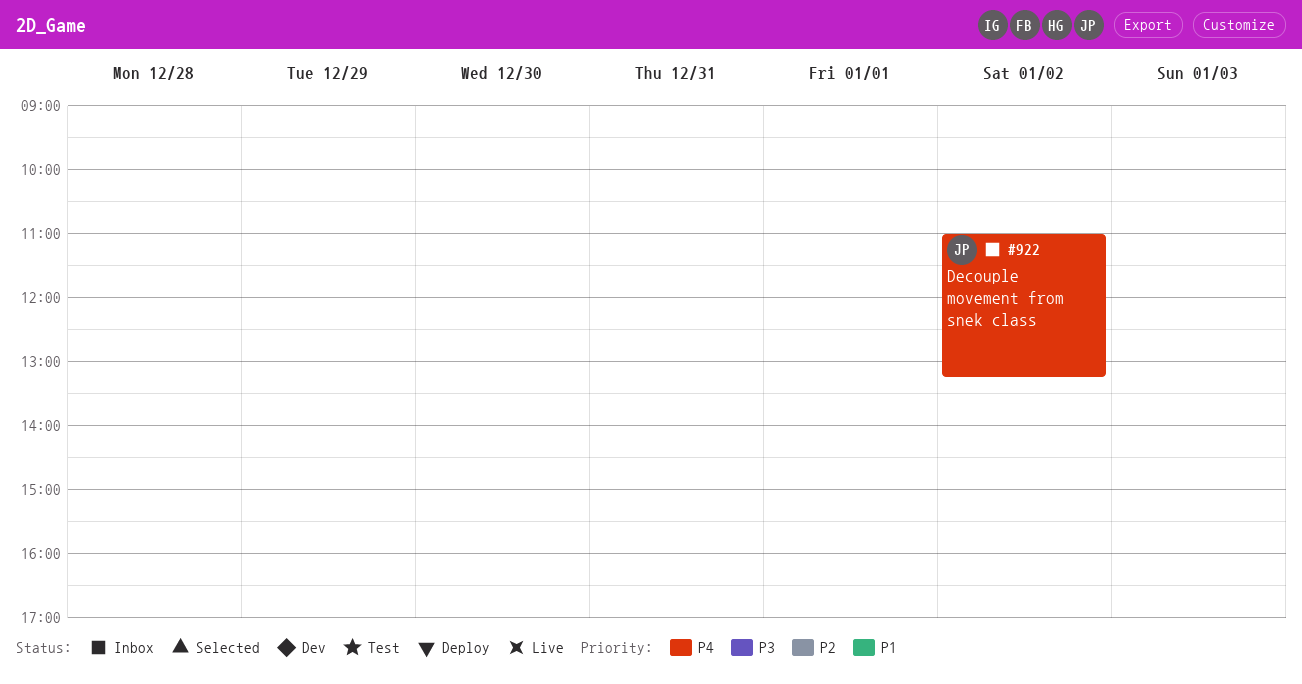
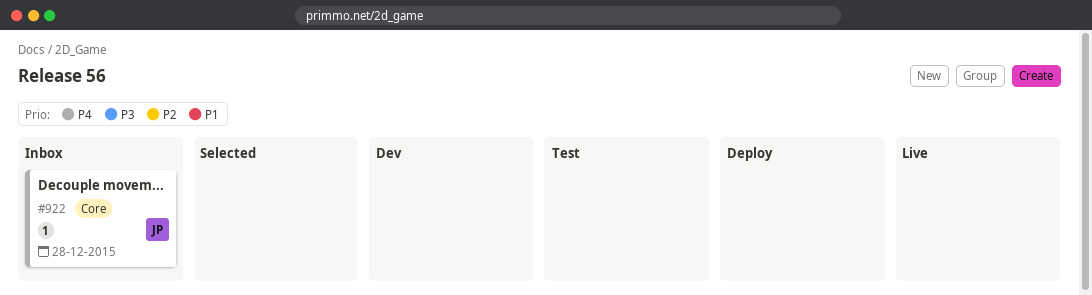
#922, day: Jan 2 -> Dec 28

